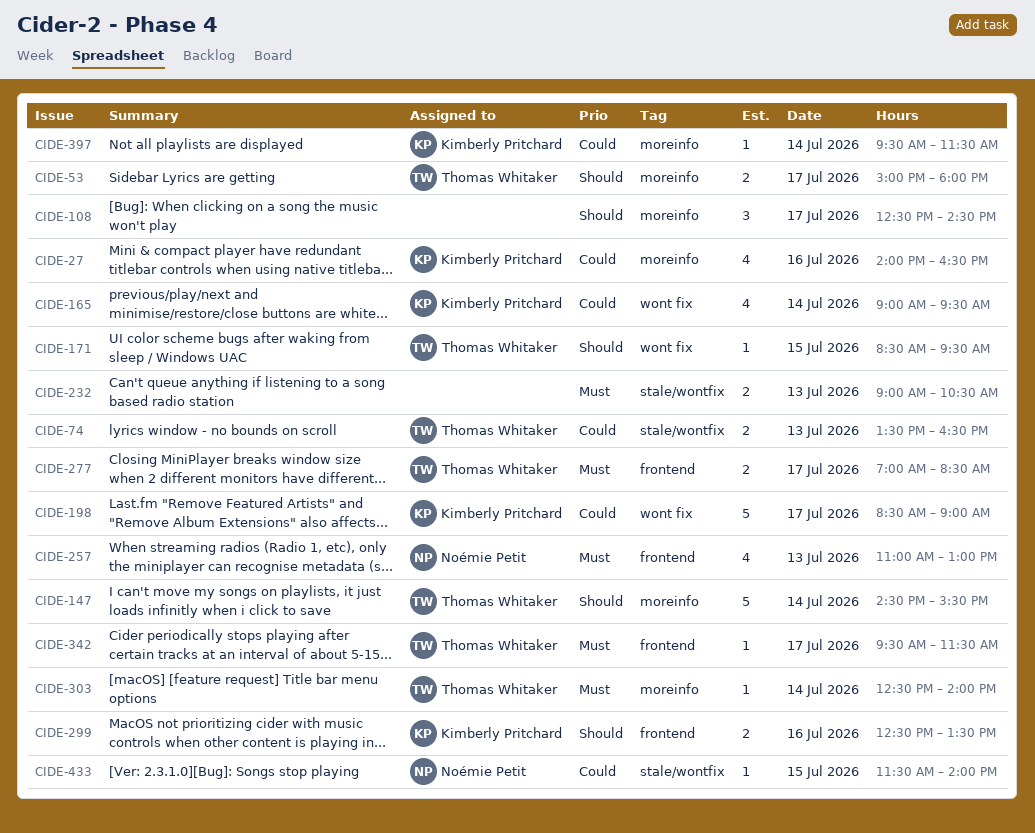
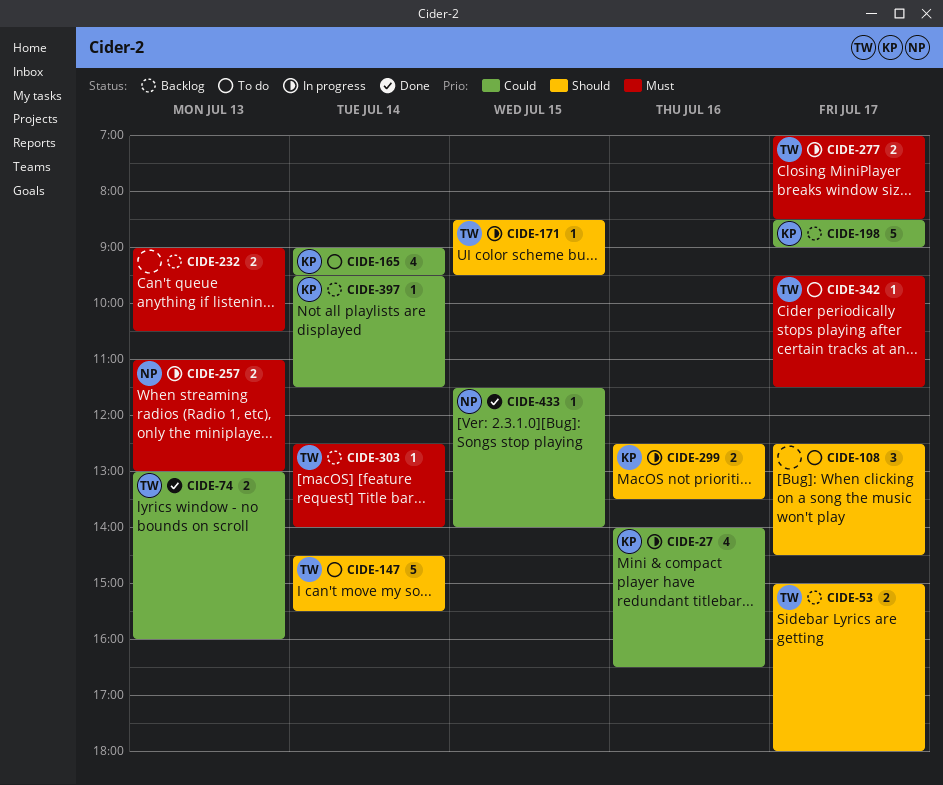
CIDE-74, begins: 13:30 -> 13:00
CIDE-74, ends: 16:30 -> 16:00
CIDE-257, estimate: 4 -> 2

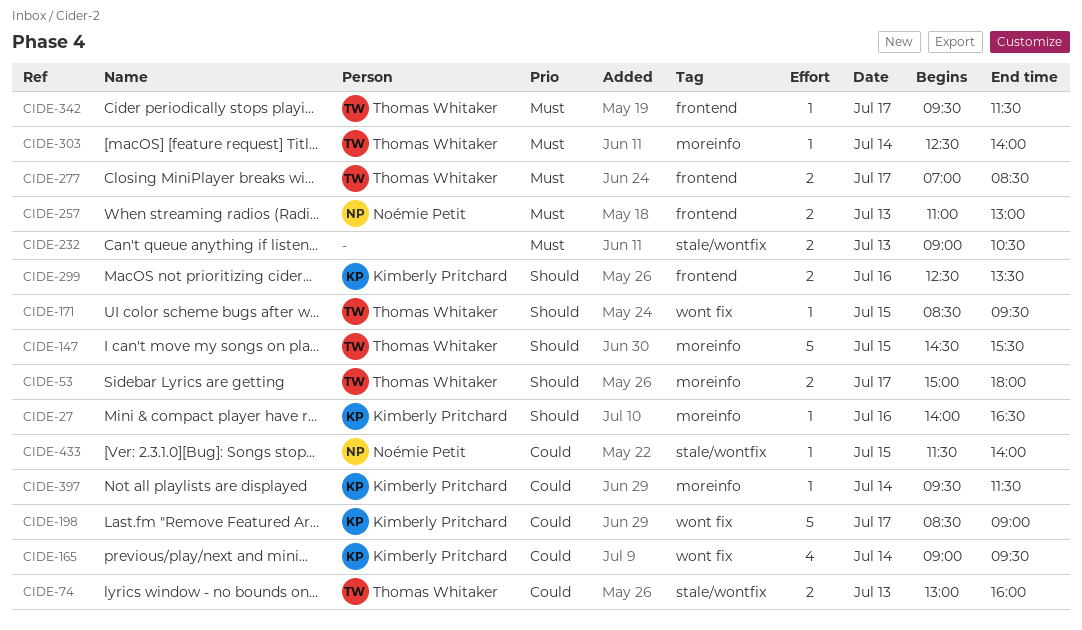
CIDE-27, priority: Could -> Should
CIDE-27, estimate: 4 -> 1
CIDE-108: present -> none
CIDE-147, day: Jul 14 -> Jul 15

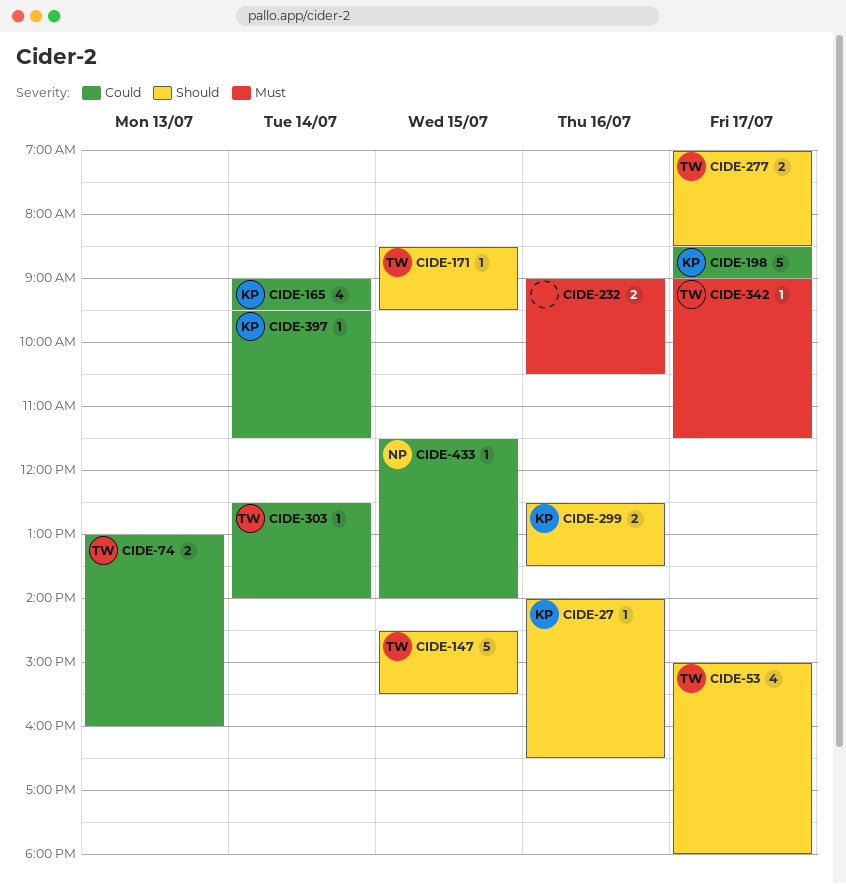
CIDE-53, estimate: 2 -> 4
CIDE-232, day: Jul 13 -> Jul 16
CIDE-257: present -> none
CIDE-277, priority: Must -> Should
CIDE-303, priority: Must -> Could
CIDE-342, begins: 09:30 -> 09:00

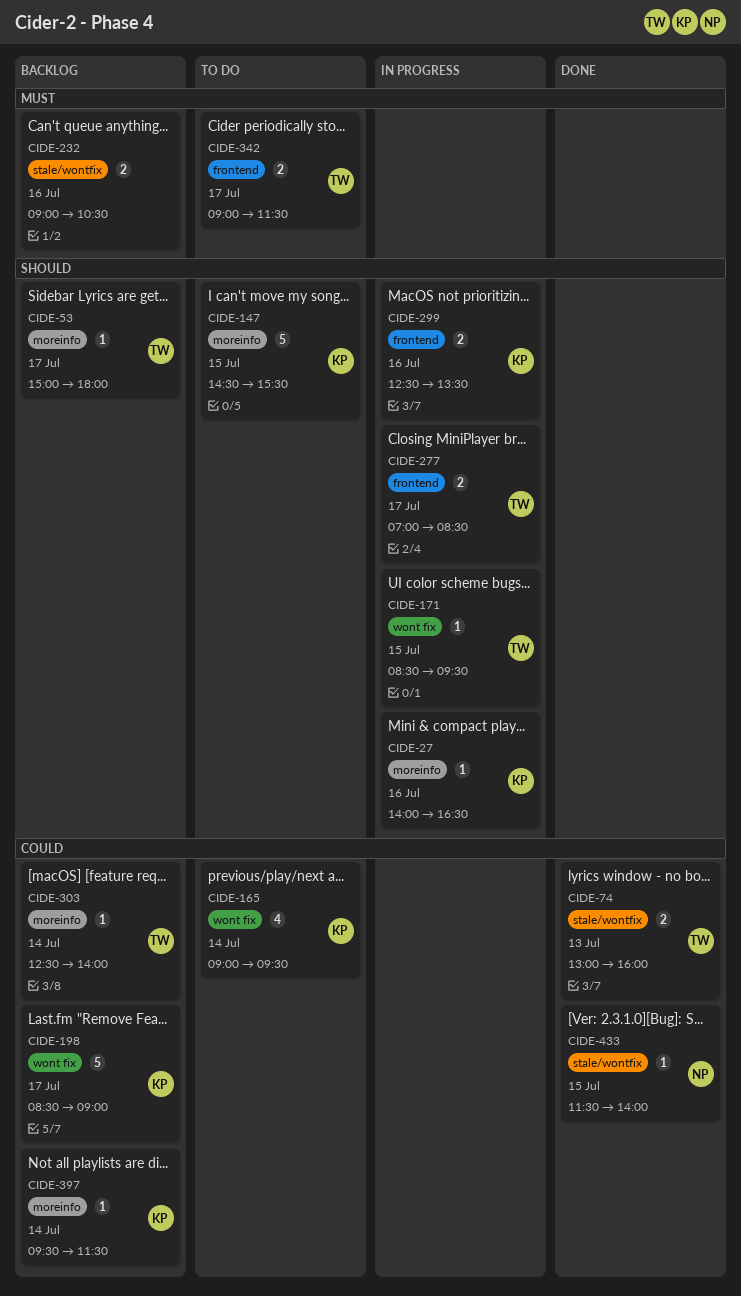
CIDE-53, estimate: 4 -> 1
CIDE-147, owner: TW -> KP
CIDE-342, estimate: 1 -> 2

